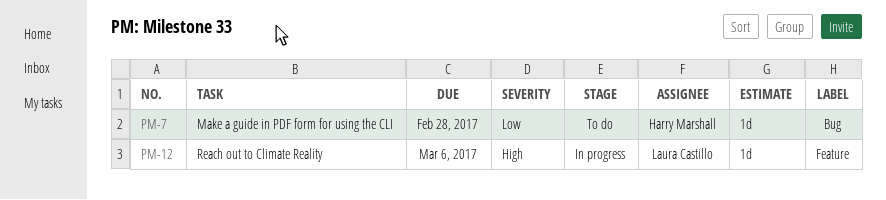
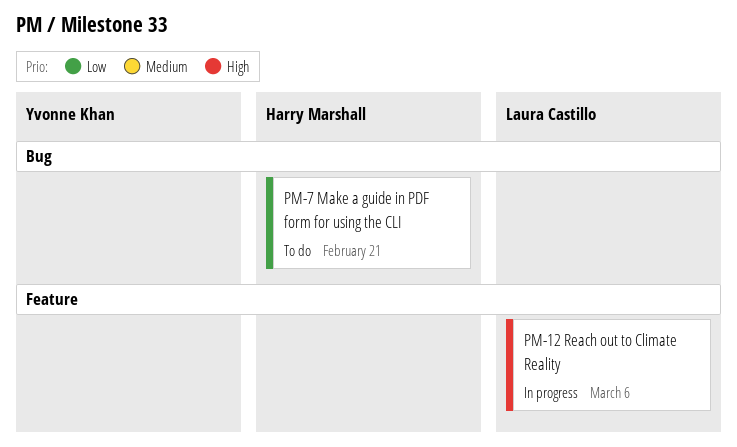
PM-7, due: Feb 28 -> Feb 21

